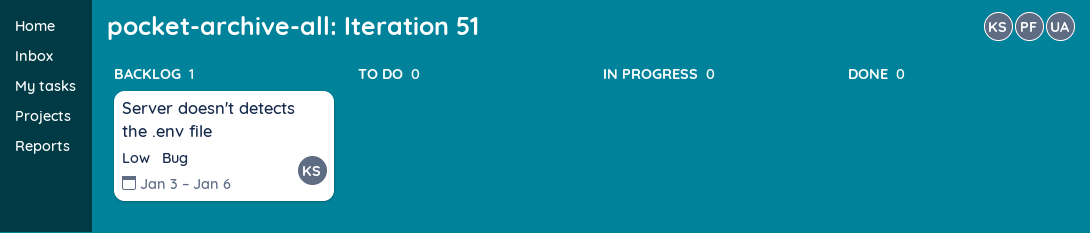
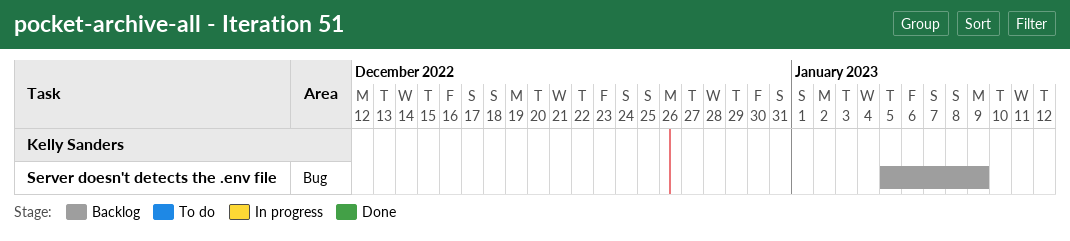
Server doesn't detects the .env file, start: Jan 3 -> Jan 5
Server doesn't detects the .env file, due: Jan 6 -> Jan 9

